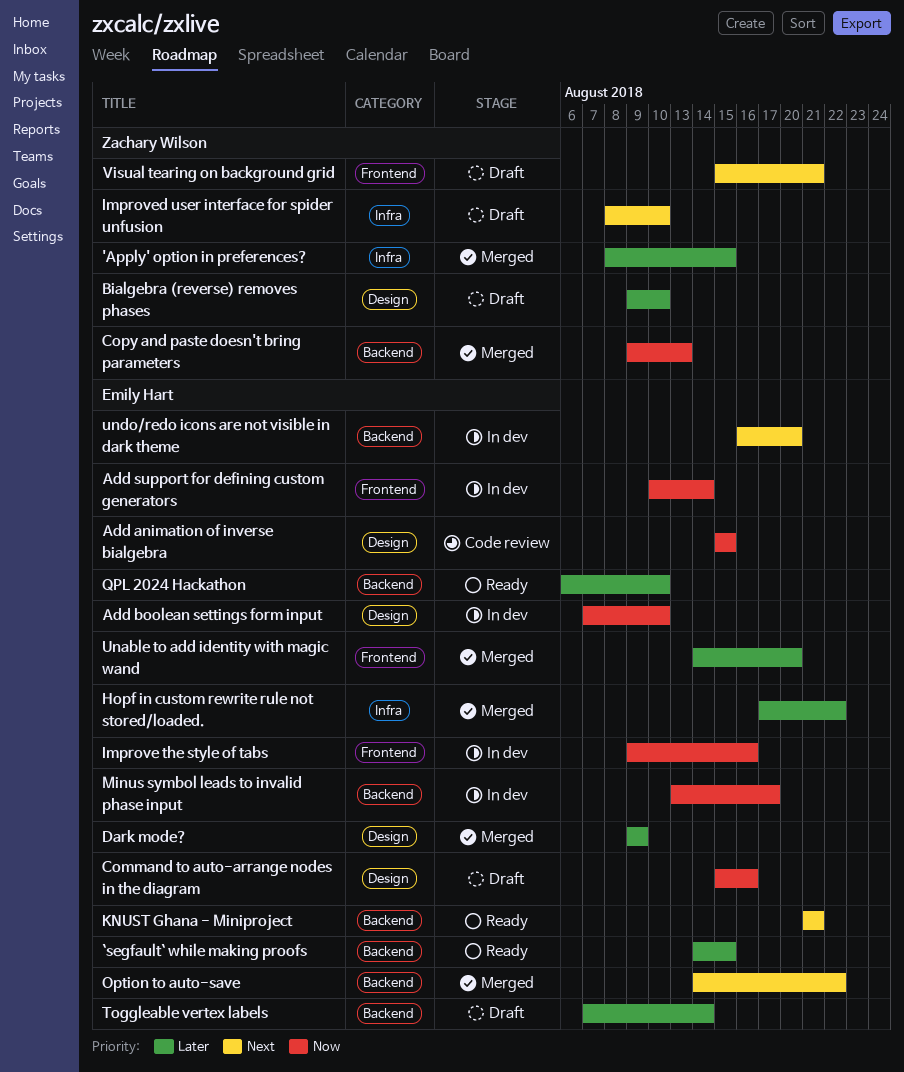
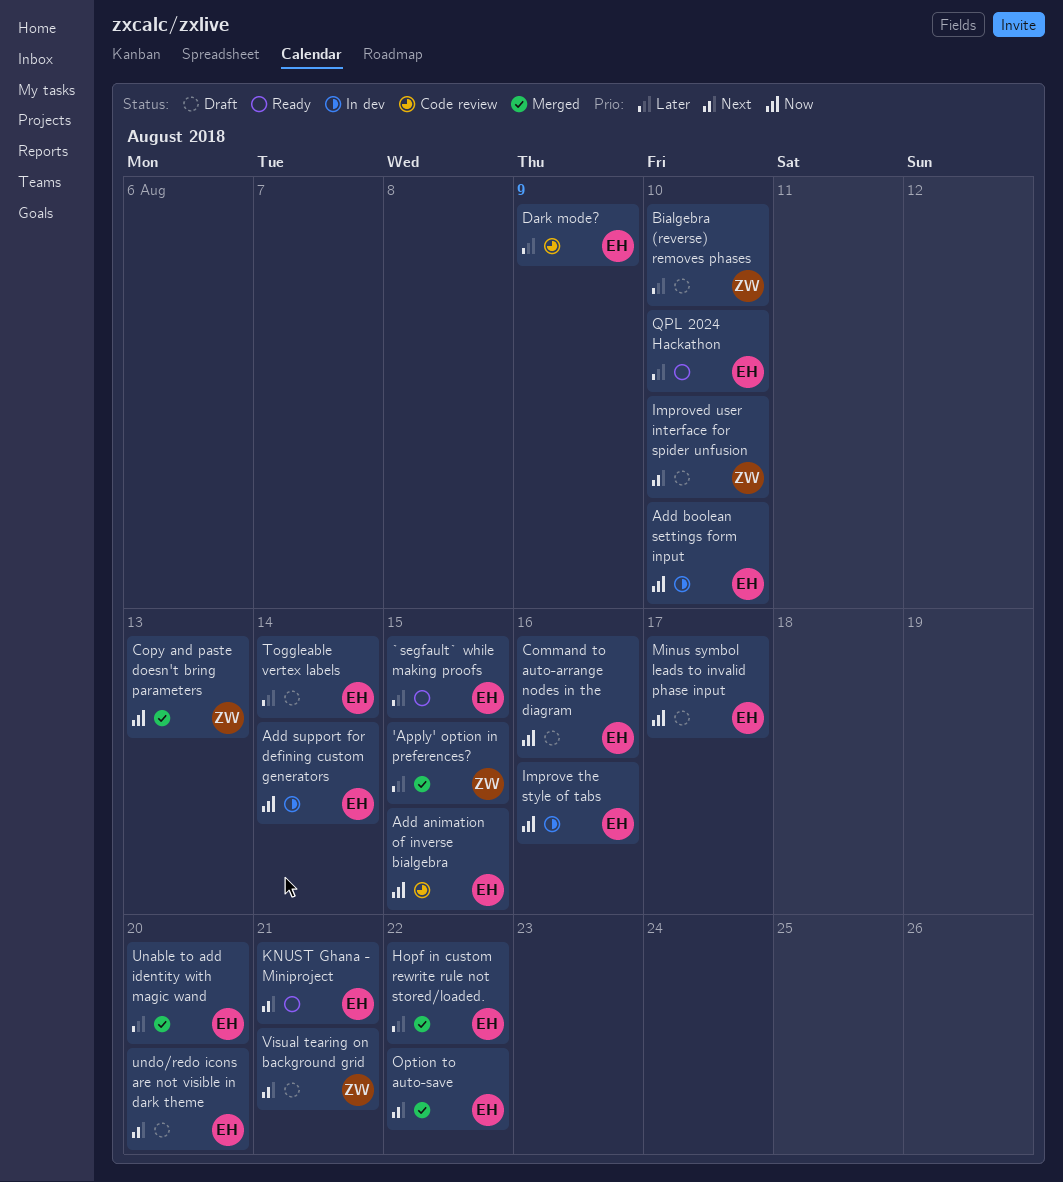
Dark mode?, status: Merged -> Code review
Minus symbol leads to invalid phase input, status: In dev -> Draft
undo/redo icons are not visible in dark theme, status: In dev -> Draft

